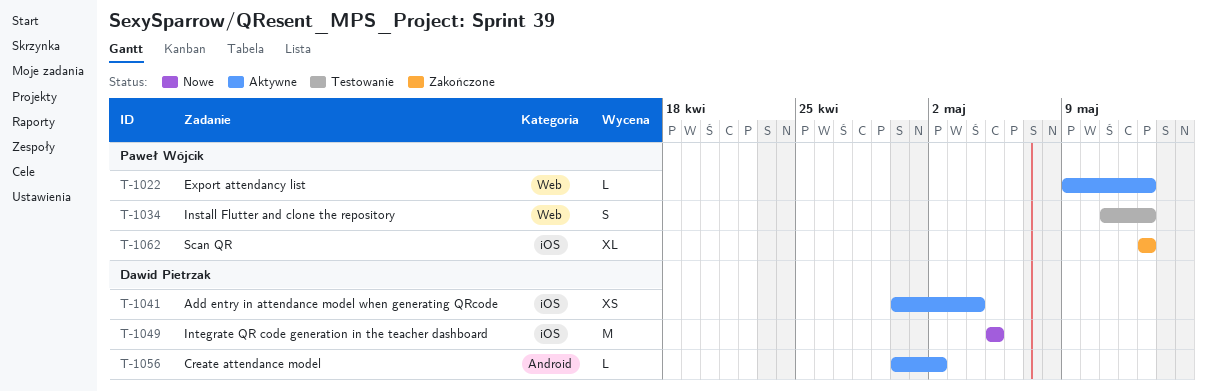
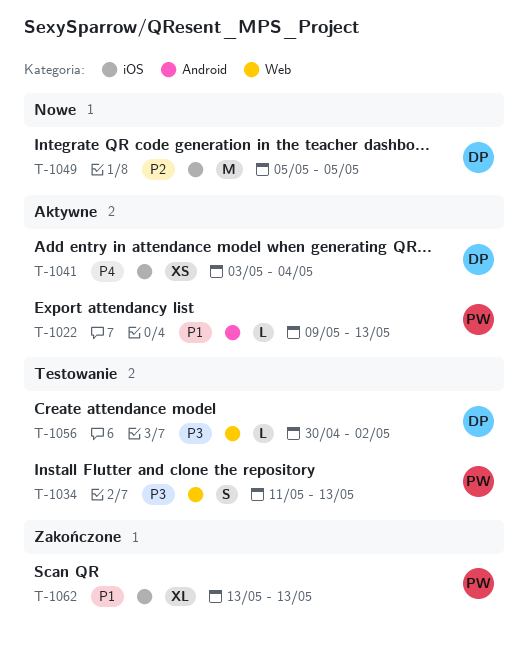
T-1022, label: Web -> Android
T-1041, start: Apr 30 -> May 3
T-1056, status: Aktywne -> Testowanie
T-1056, label: Android -> Web

